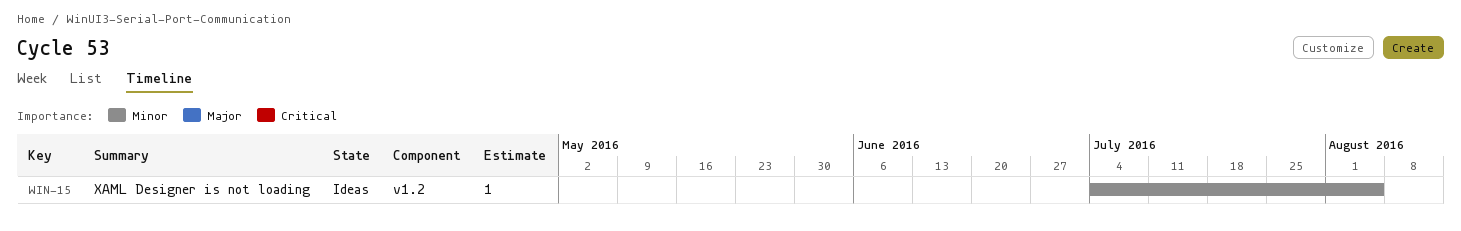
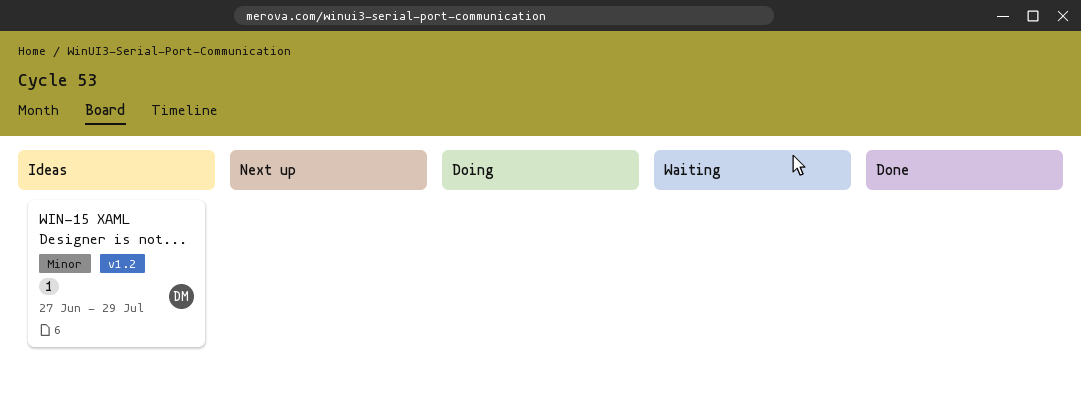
WIN-15, start: Jul 4 -> Jun 27
WIN-15, due: Aug 5 -> Jul 29

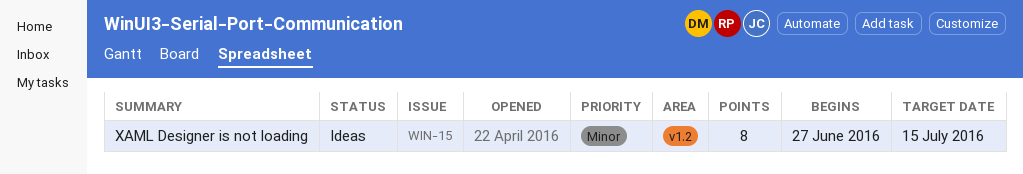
WIN-15, estimate: 1 -> 8
WIN-15, due: Jul 29 -> Jul 15

